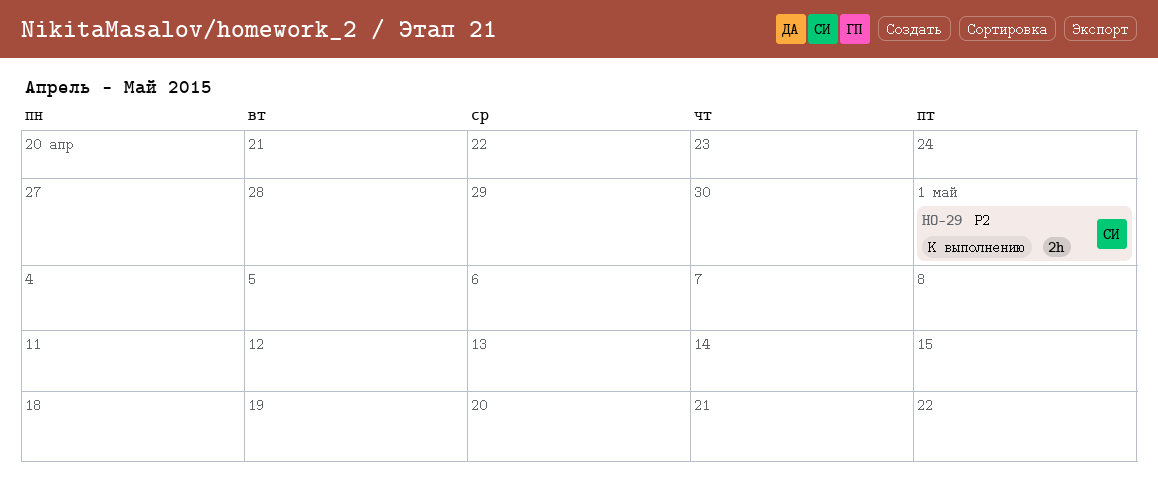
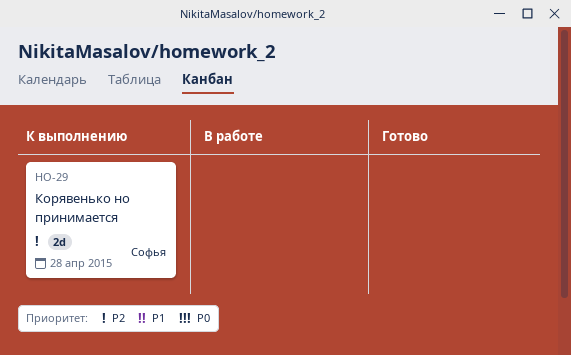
HO-29, estimate: 2h -> 2d
HO-29, due: May 1 -> Apr 28

